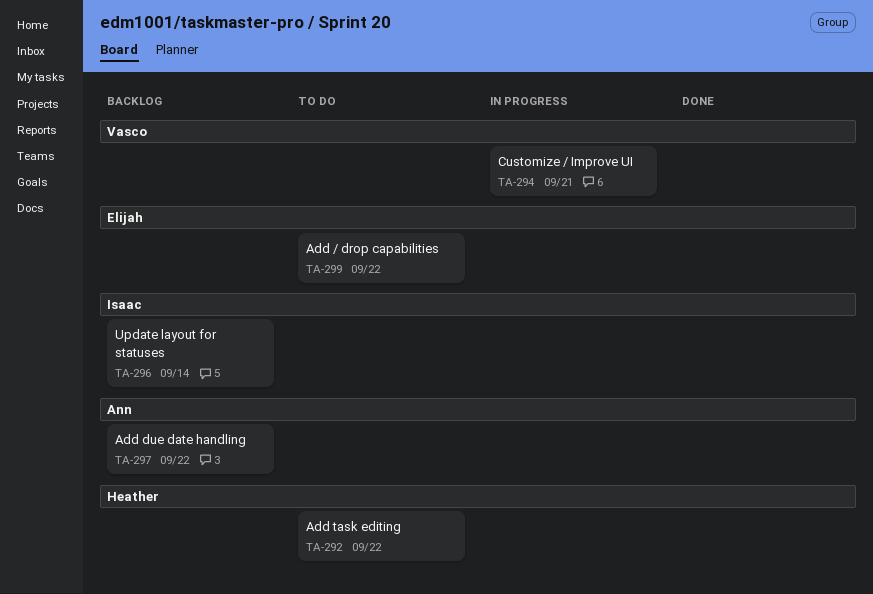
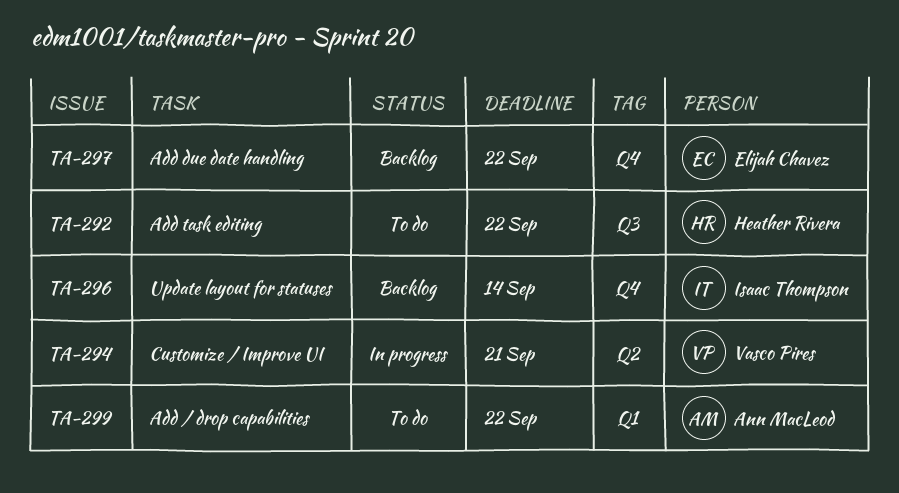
TA-297, owner: Ann MacLeod -> Elijah Chavez
TA-299, owner: Elijah Chavez -> Ann MacLeod

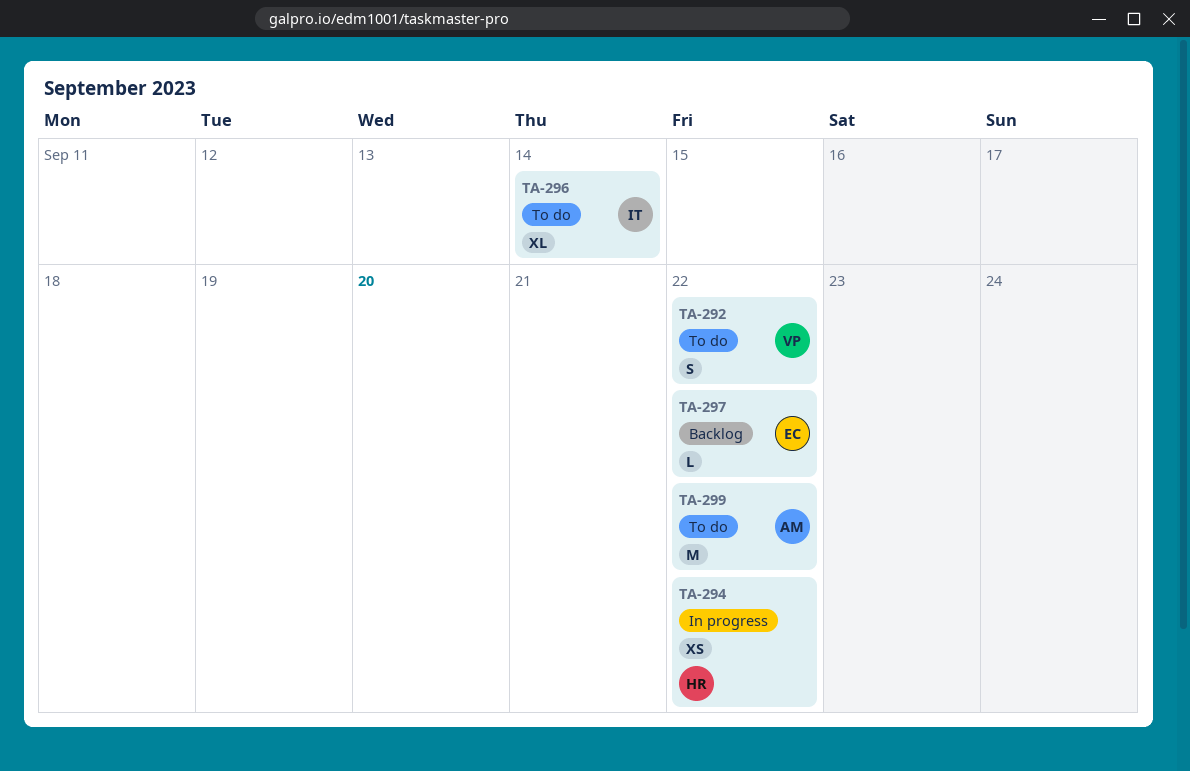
TA-292, owner: Heather Rivera -> Vasco Pires
TA-294, owner: Vasco Pires -> Heather Rivera
TA-294, due: Sep 21 -> Sep 22
TA-296, status: Backlog -> To do

